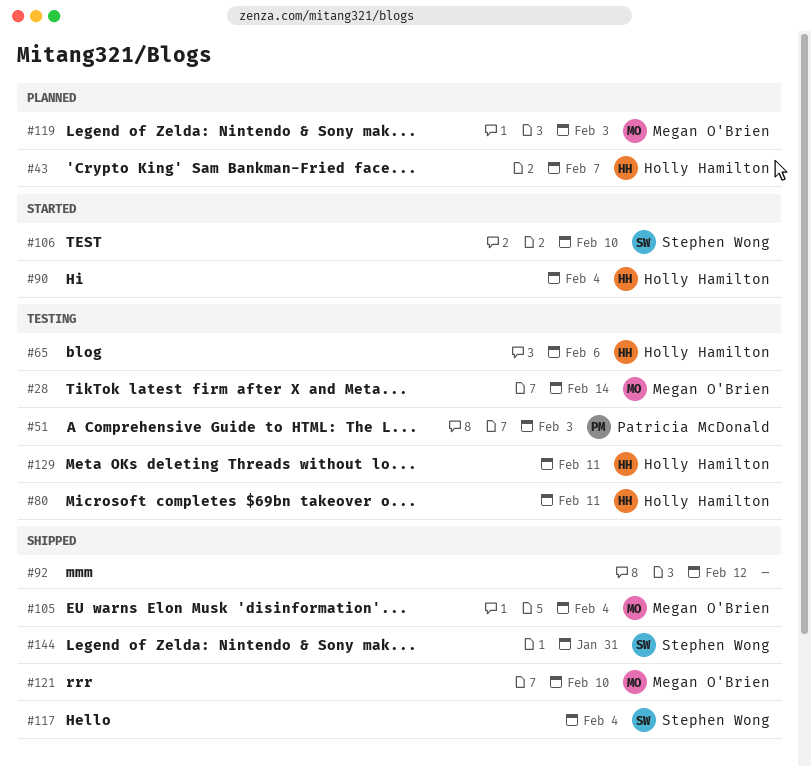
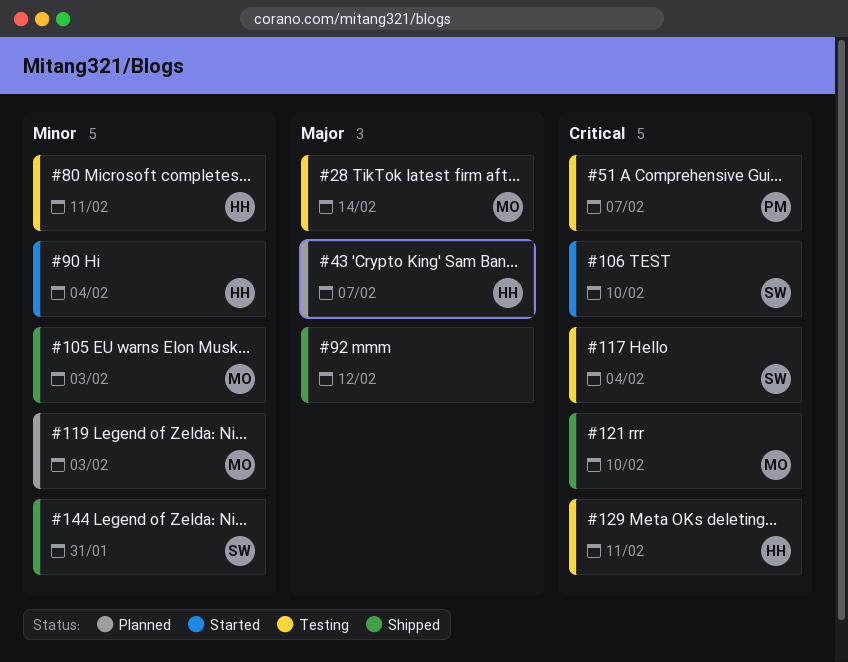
#51, due: Feb 3 -> Feb 7
#65: present -> none
#105, due: Feb 4 -> Feb 3
#117, status: Shipped -> Testing

